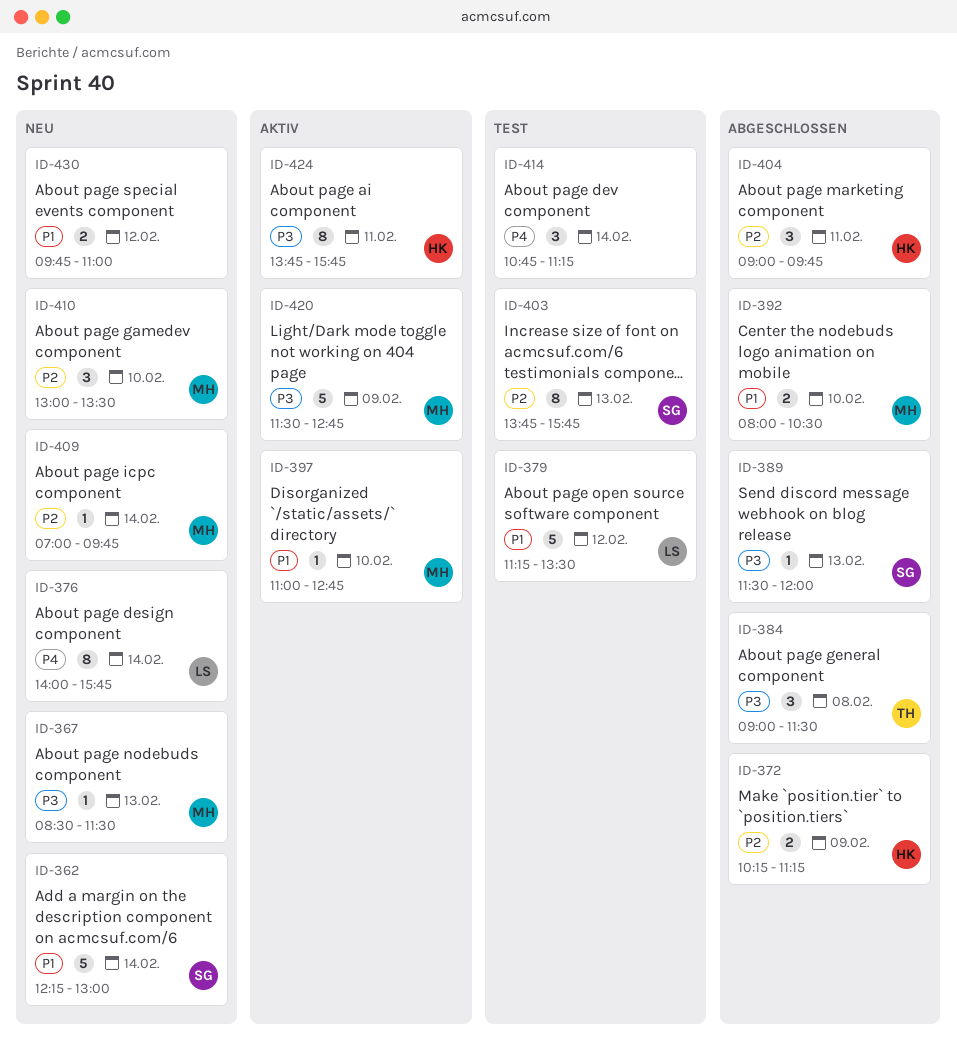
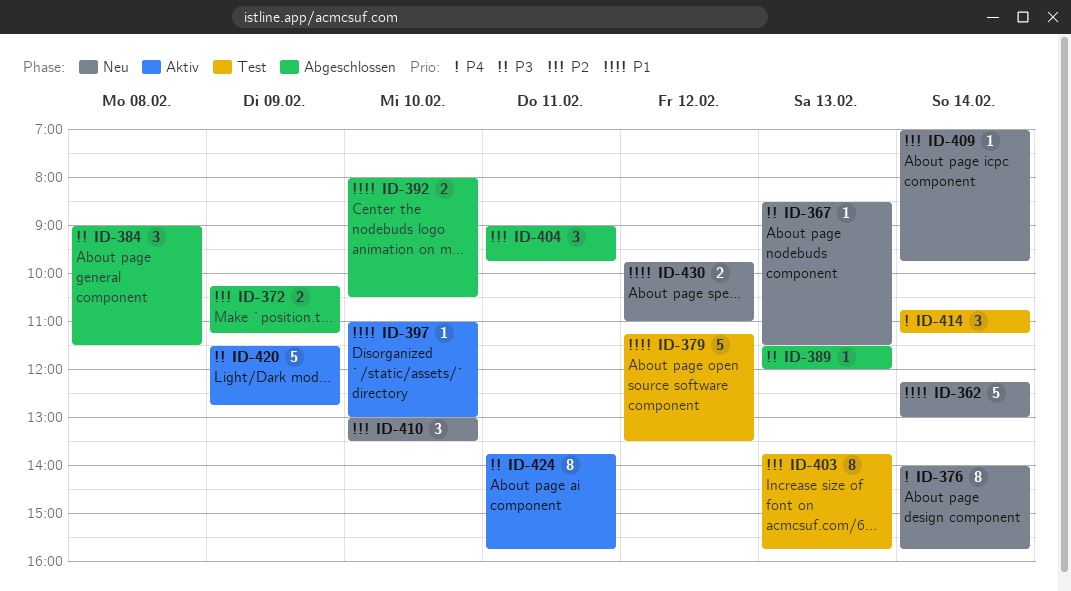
ID-397, ends: 12:45 -> 13:00

